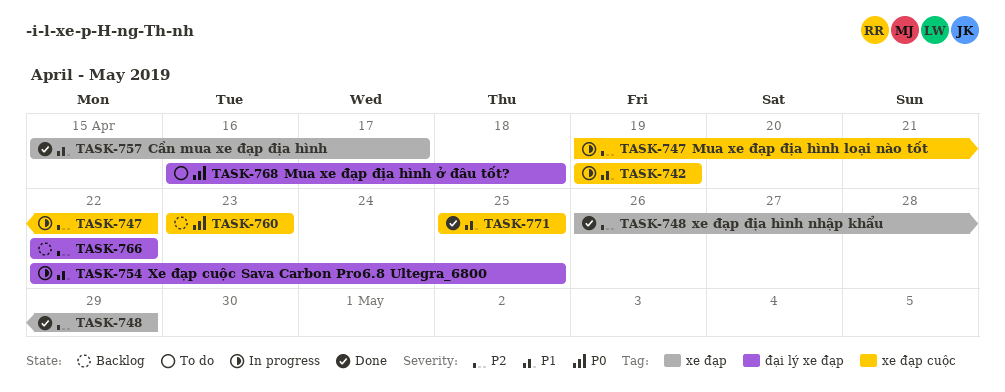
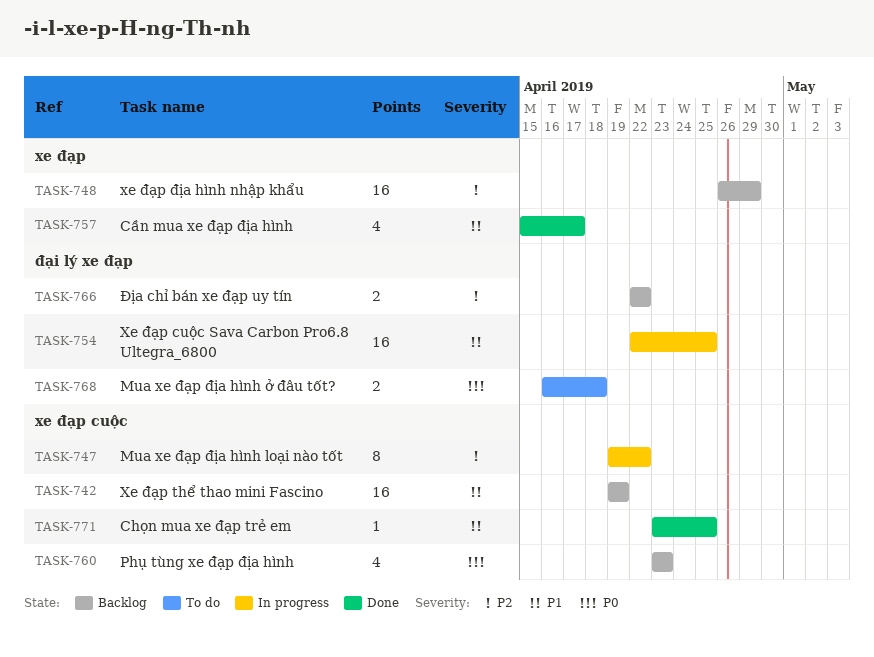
TASK-742, status: In progress -> Backlog
TASK-748, status: Done -> Backlog
TASK-771, start: Apr 25 -> Apr 23

